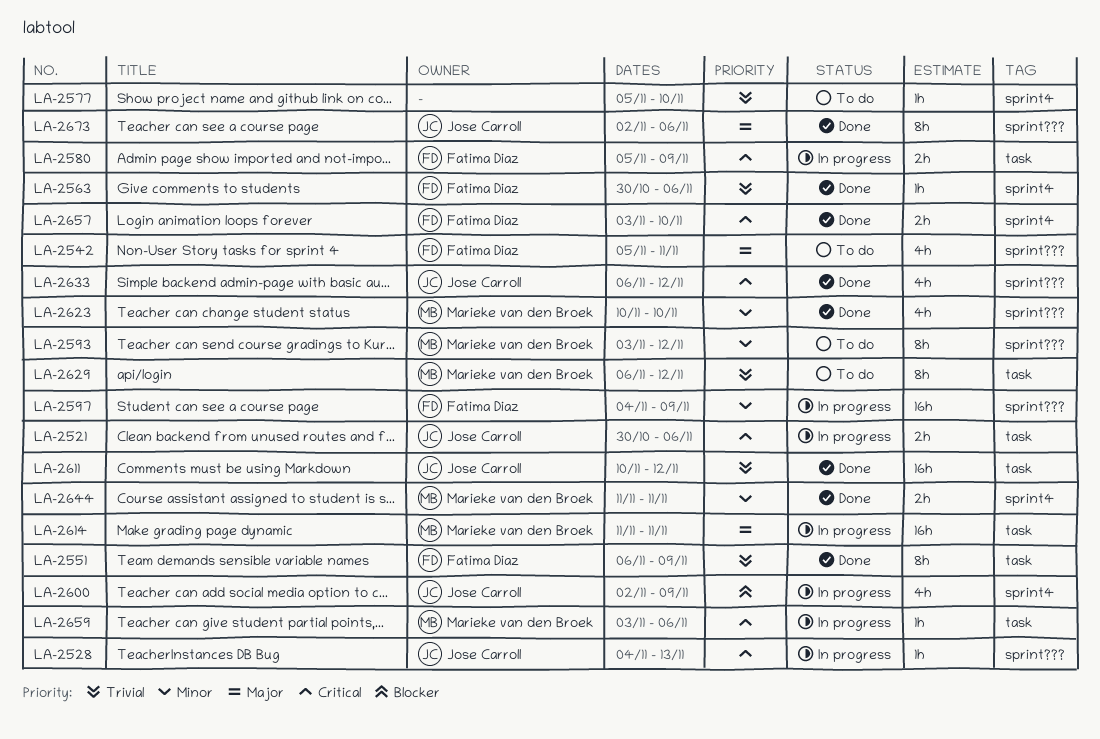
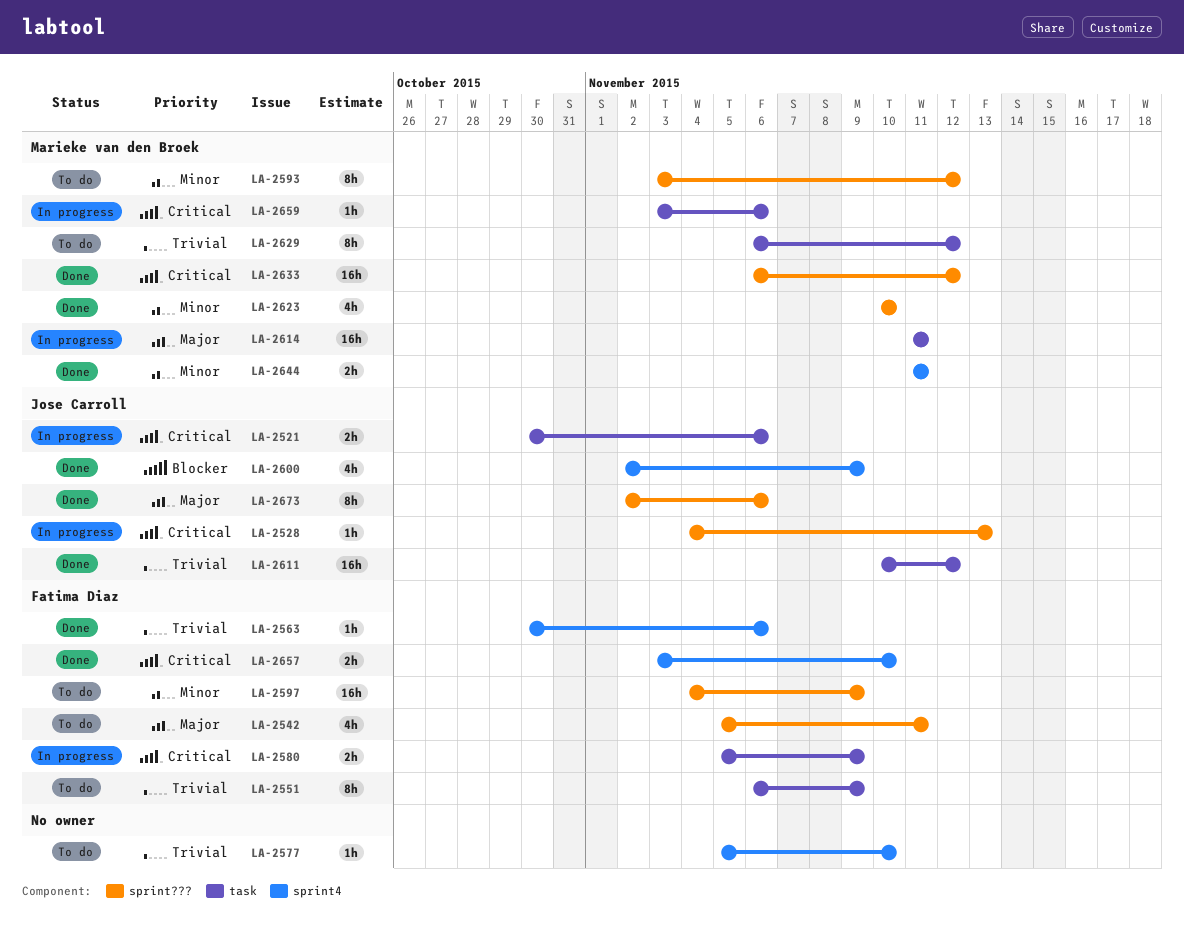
LA-2551, status: Done -> To do
LA-2597, status: In progress -> To do
LA-2600, status: In progress -> Done
LA-2633, owner: Jose Carroll -> Marieke van den Broek
LA-2633, estimate: 4h -> 16h

